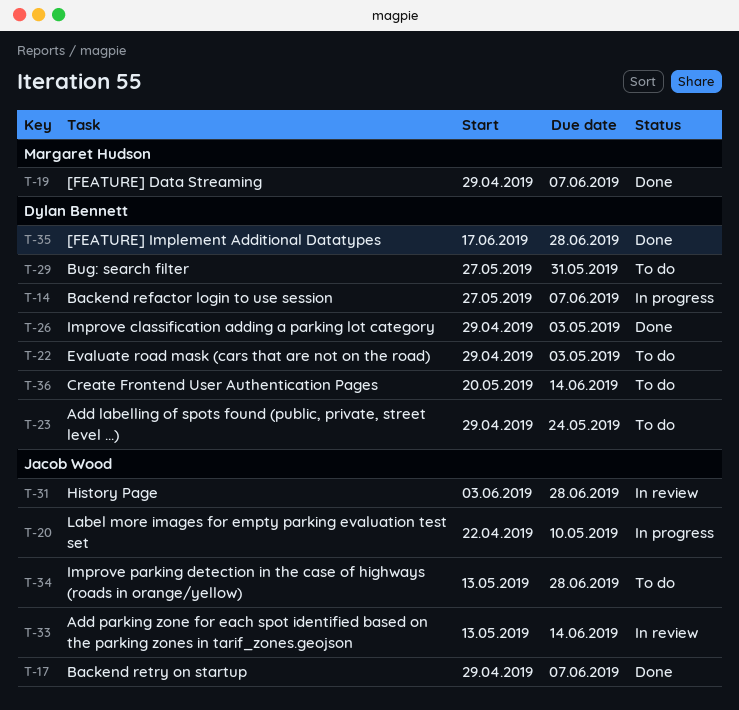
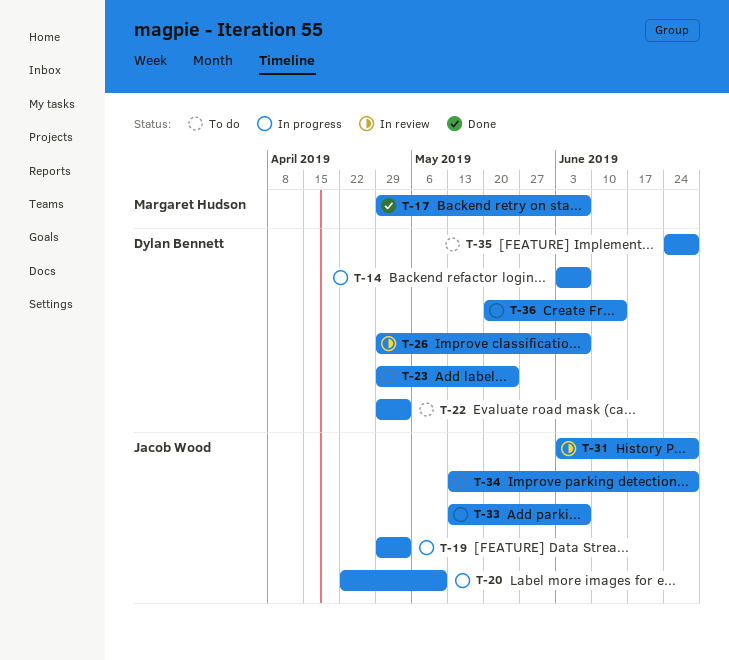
T-14, start: May 27 -> Jun 3
T-17, owner: Jacob Wood -> Margaret Hudson
T-19, status: Done -> In progress
T-19, owner: Margaret Hudson -> Jacob Wood
T-19, due: Jun 7 -> May 3
T-26, status: Done -> In review
T-26, due: May 3 -> Jun 7
T-29: present -> none
T-33, status: In review -> In progress
T-33, due: Jun 14 -> Jun 7
T-35, status: Done -> To do
T-35, start: Jun 17 -> Jun 24
T-36, status: To do -> In progress

